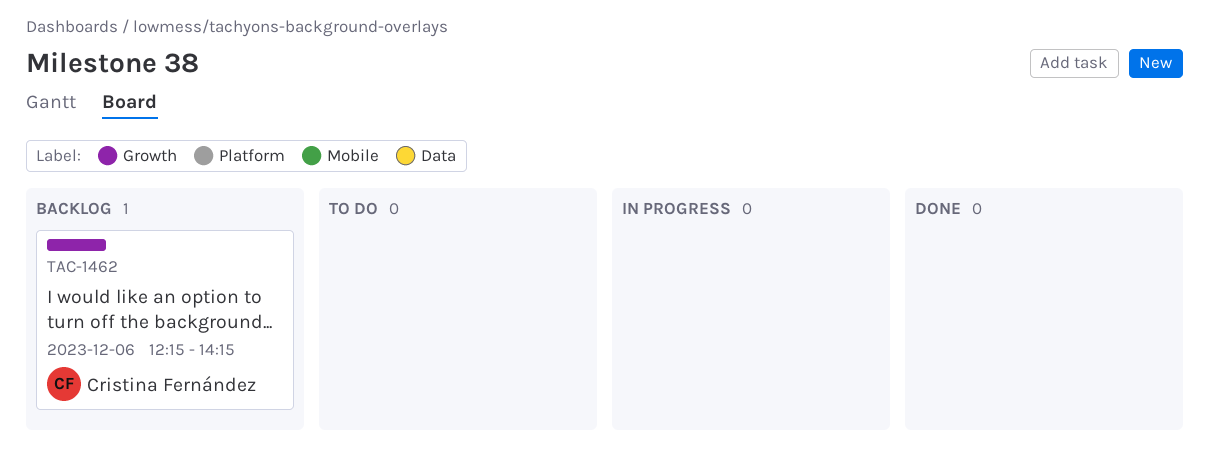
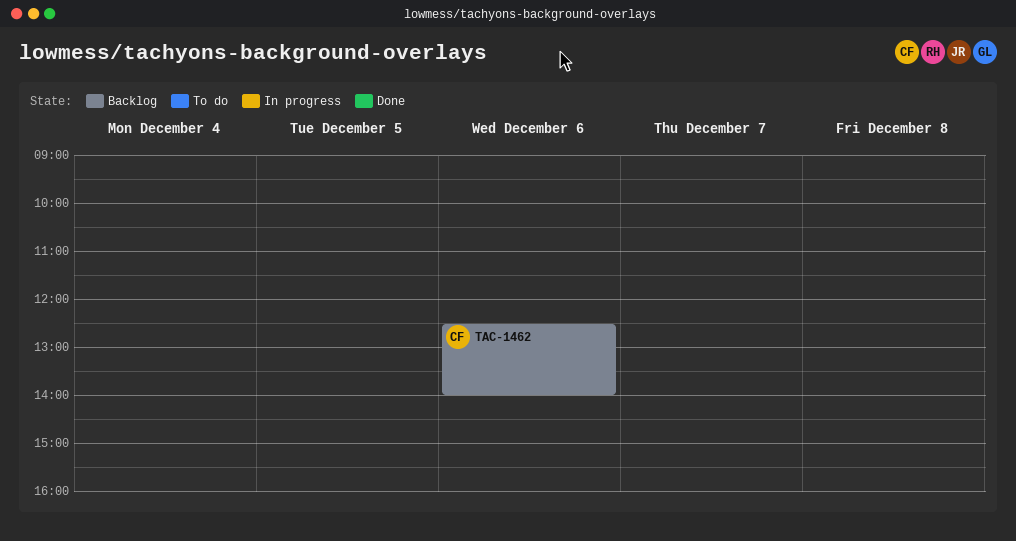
TAC-1462, begins: 12:15 -> 12:30
TAC-1462, ends: 14:15 -> 14:00

